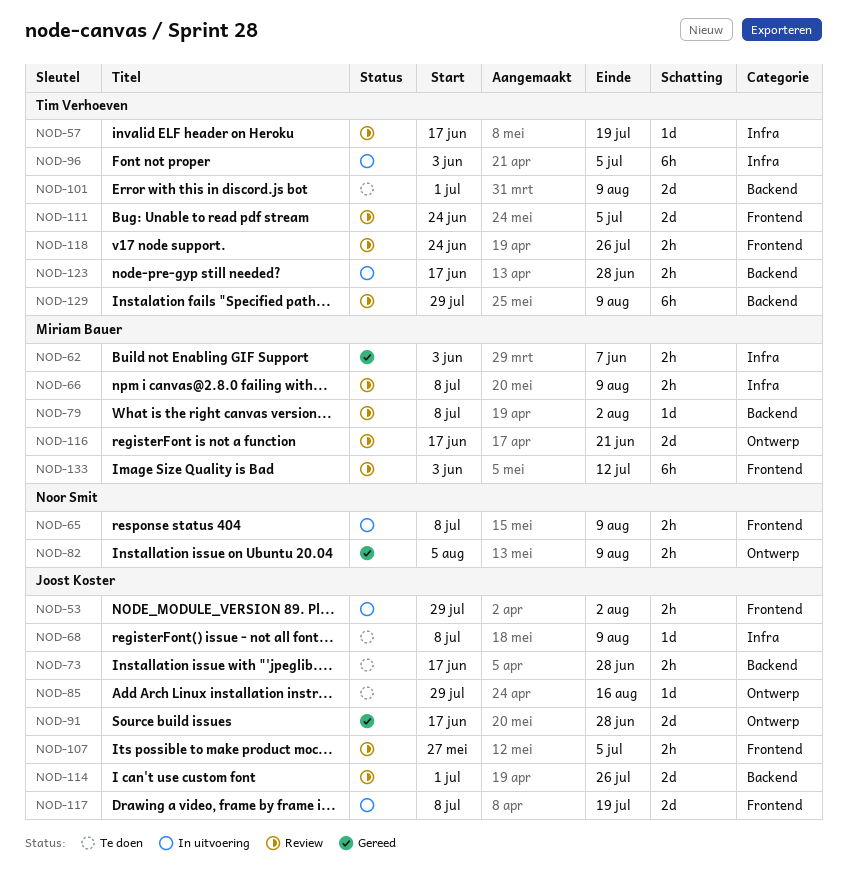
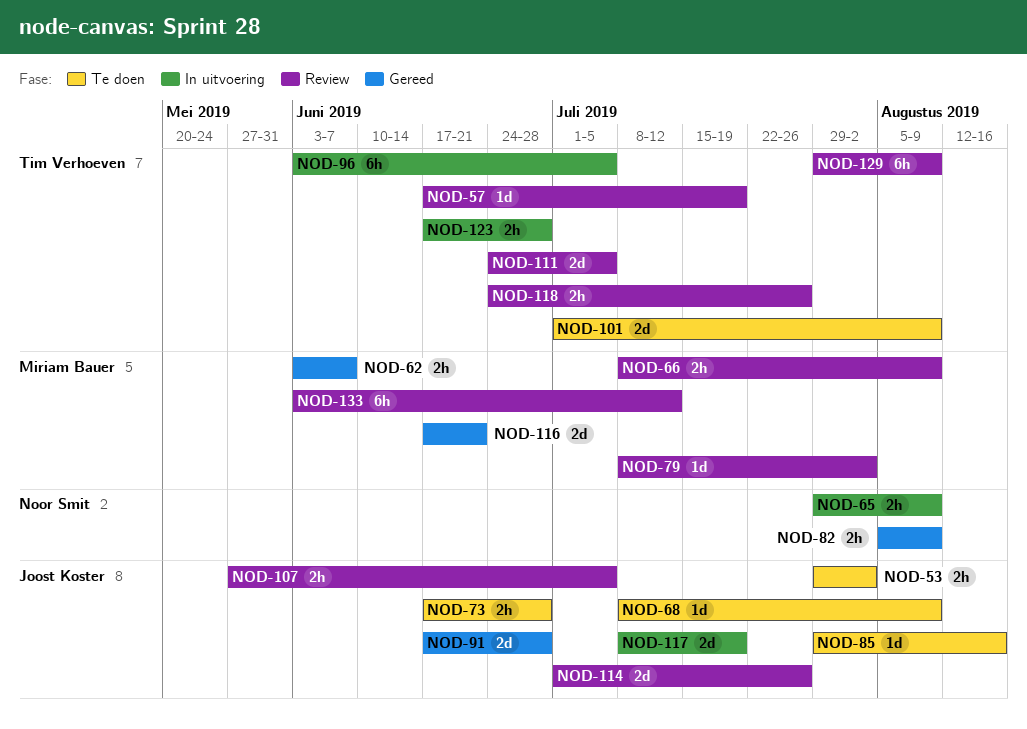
NOD-53, status: In uitvoering -> Te doen
NOD-65, start: Jul 8 -> Jul 29
NOD-116, status: Review -> Gereed

